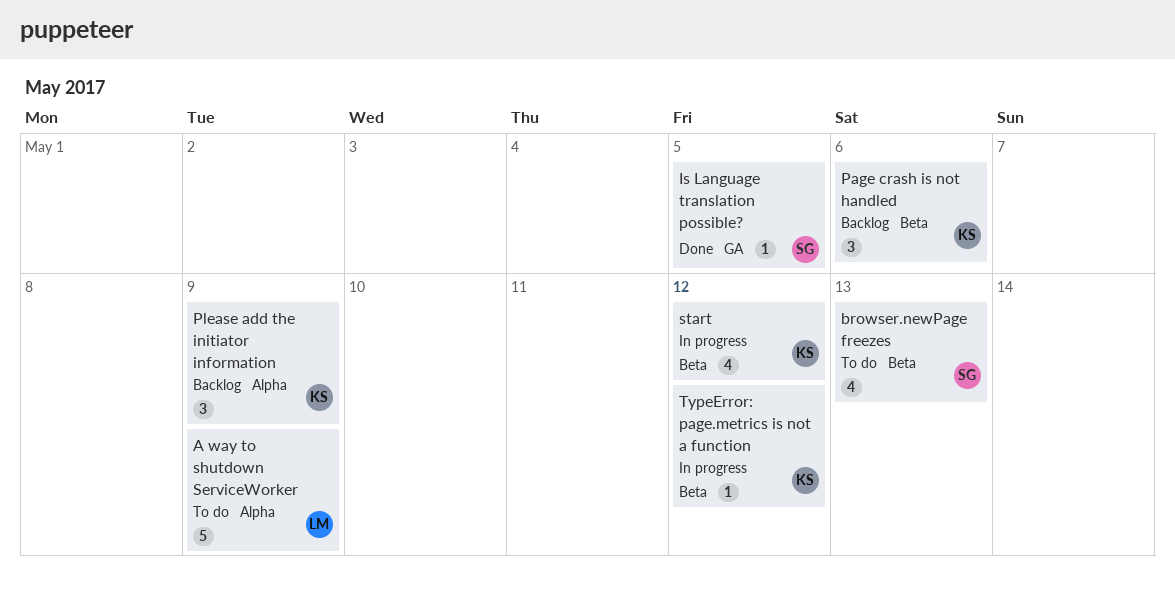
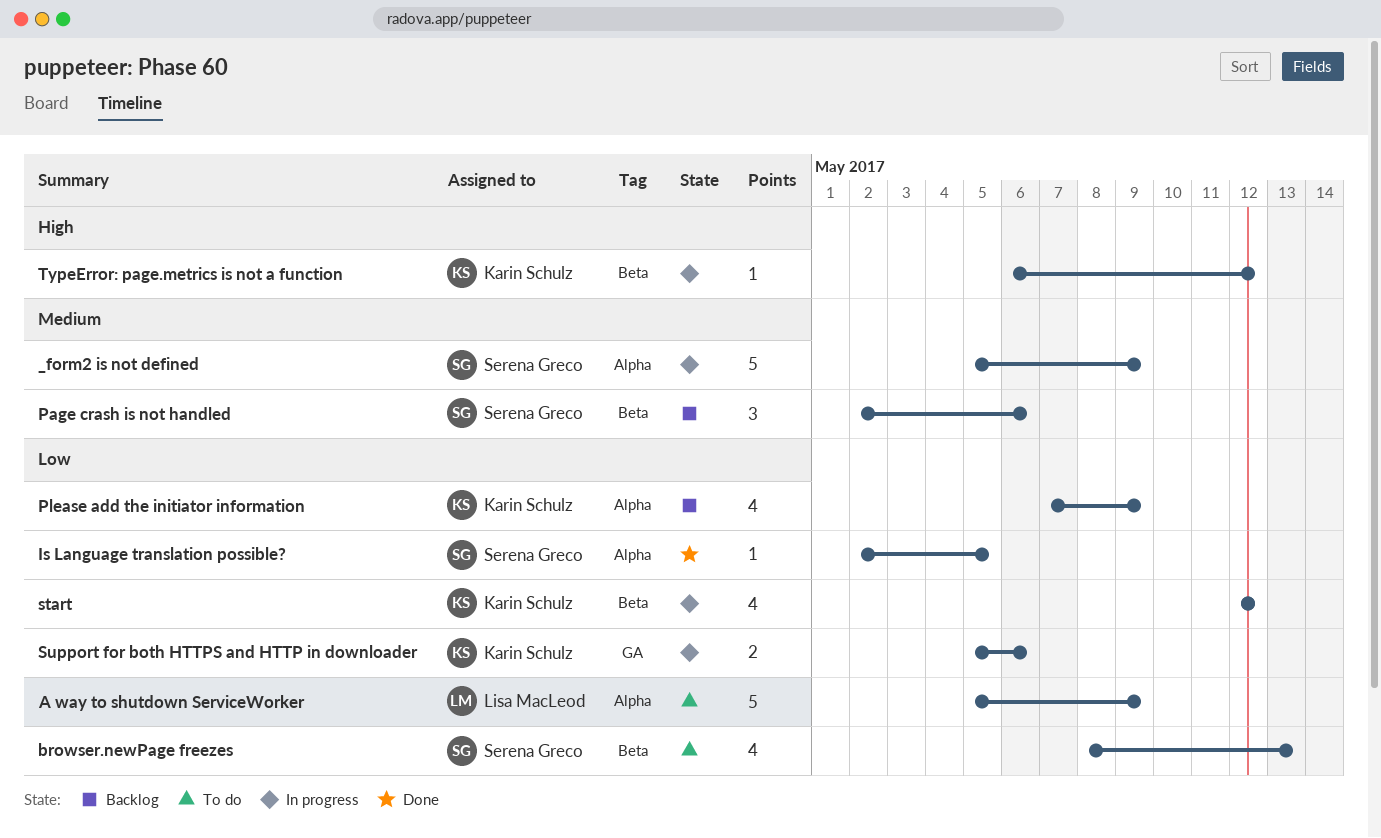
_form2 is not defined: none -> present
Is Language translation possible?, label: GA -> Alpha
Page crash is not handled, owner: Karin Schulz -> Serena Greco
Please add the initiator information, estimate: 3 -> 4
Support for both HTTPS and HTTP in downloader: none -> present

